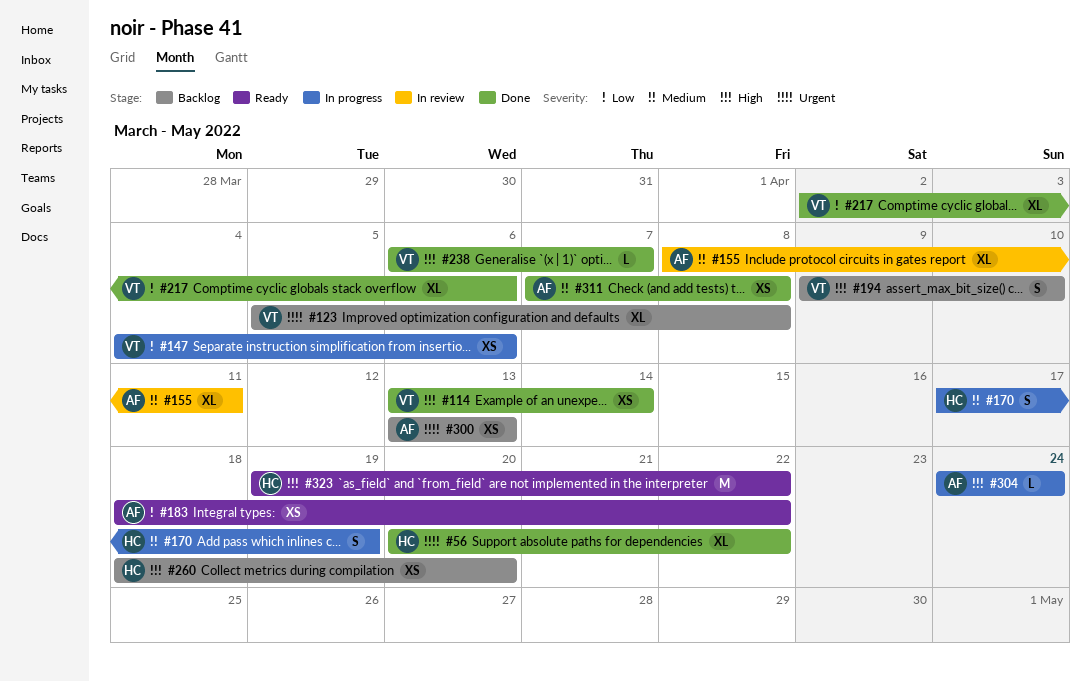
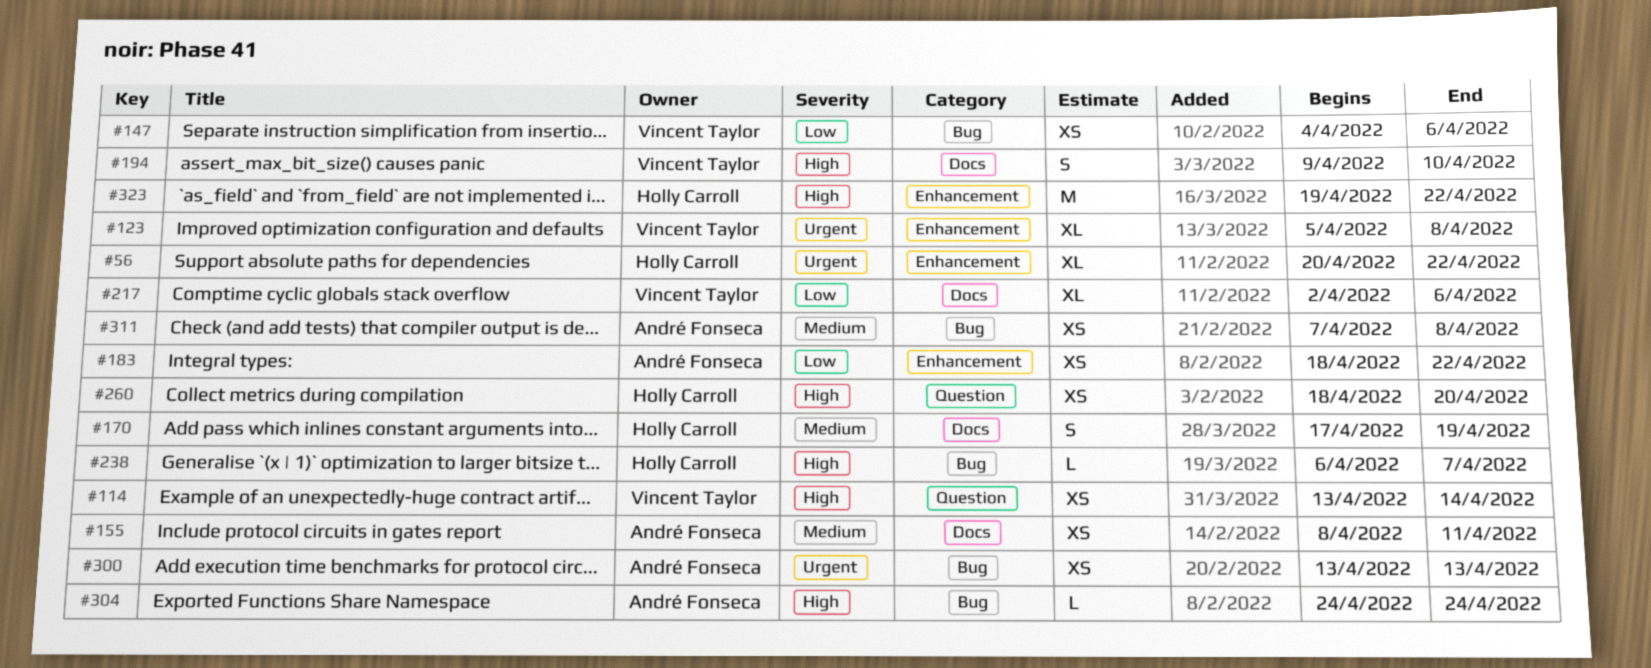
#155, estimate: XL -> XS
#238, owner: Vincent Taylor -> Holly Carroll

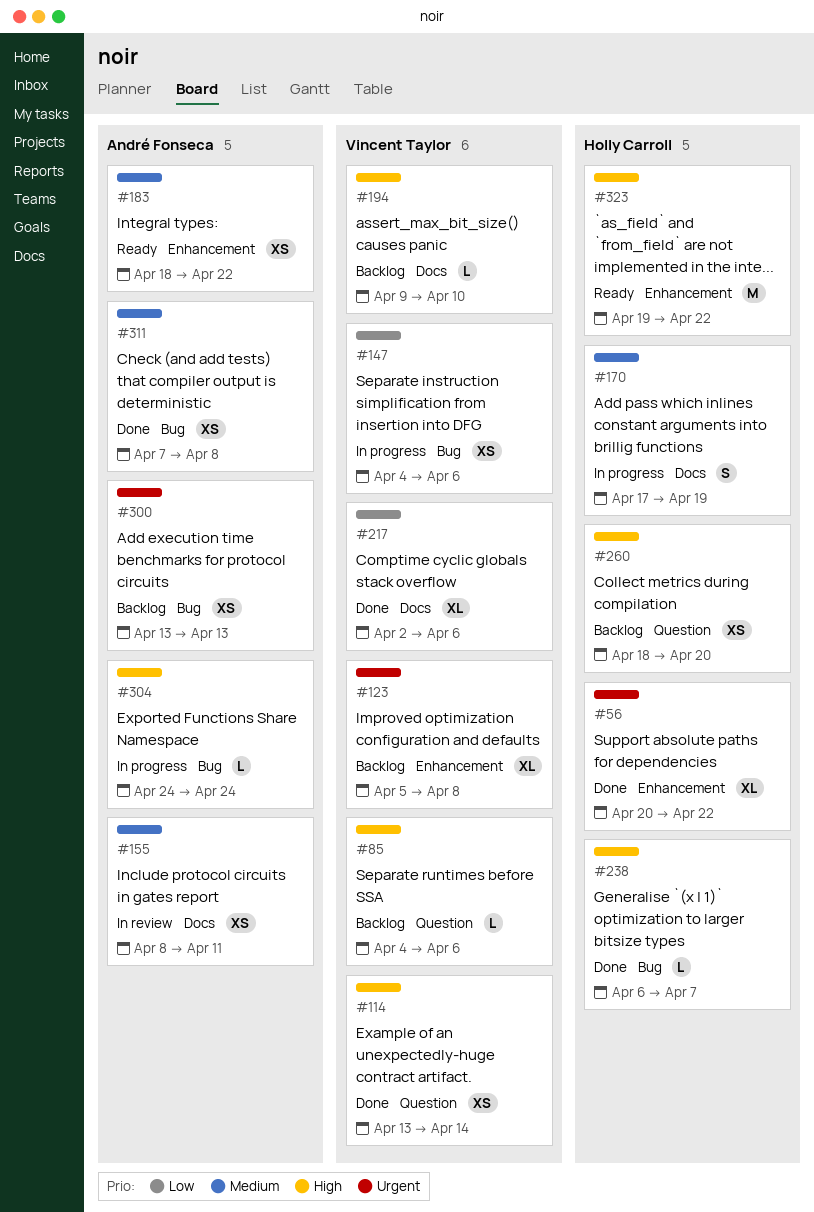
#85: none -> present
#183, priority: Low -> Medium
#194, estimate: S -> L

